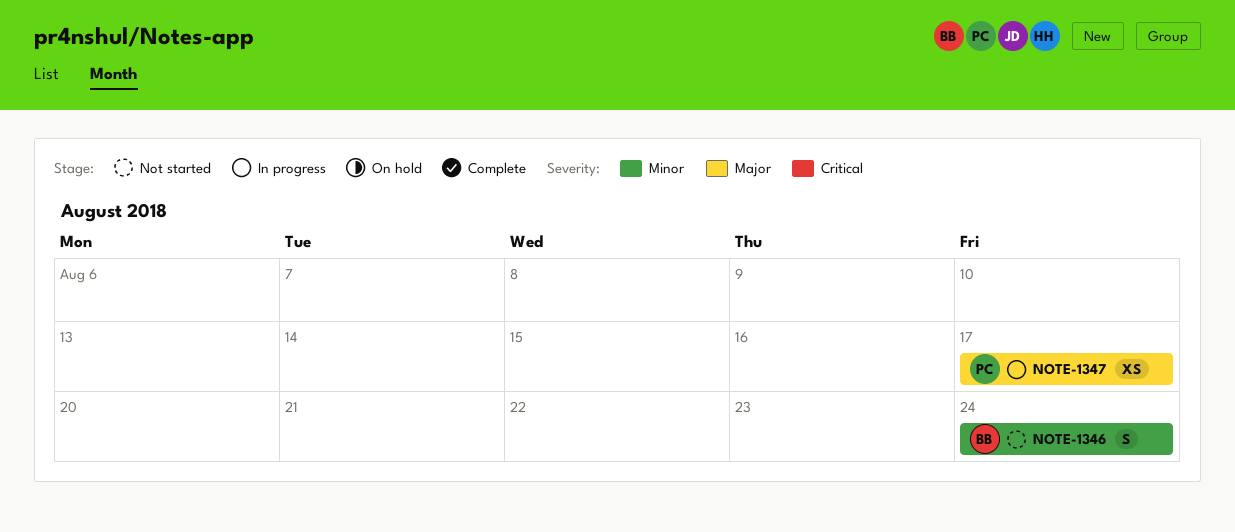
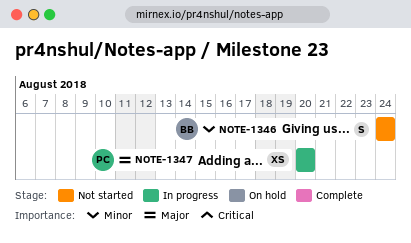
NOTE-1347, start: Aug 17 -> Aug 20
NOTE-1347, due: Aug 17 -> Aug 20

